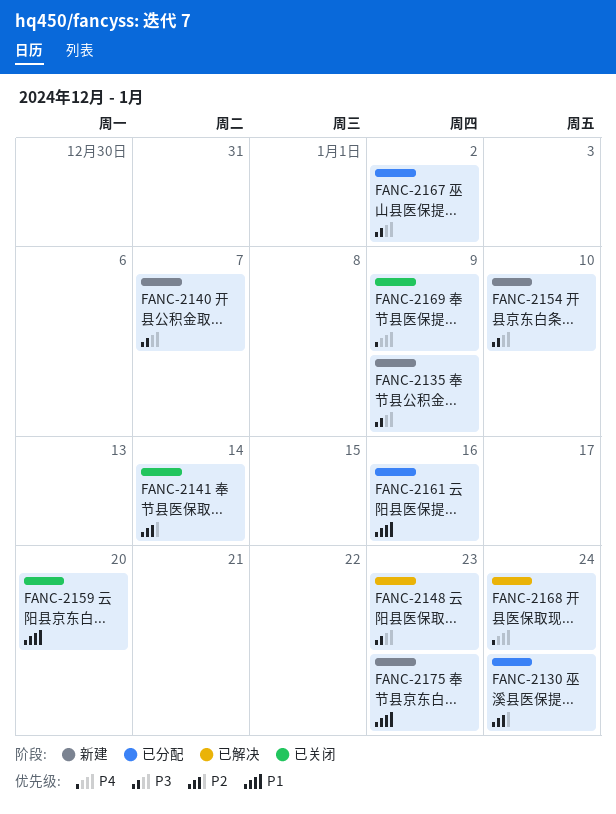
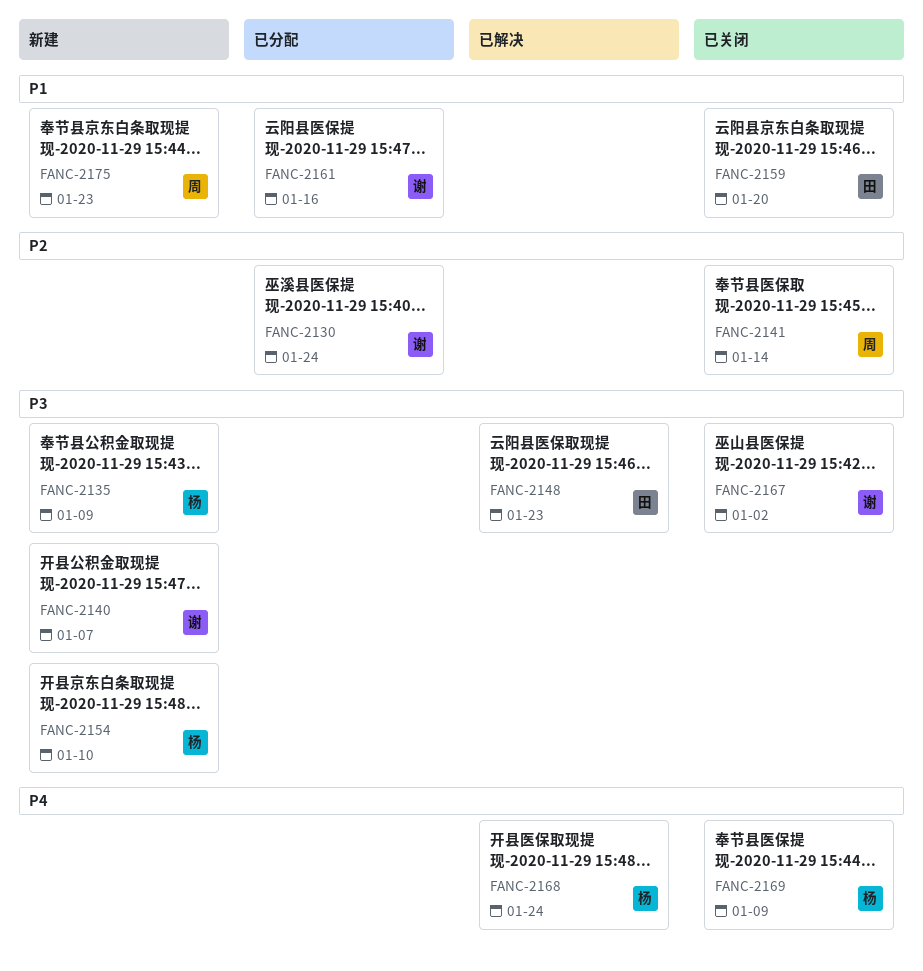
FANC-2167, status: 已分配 -> 已关闭

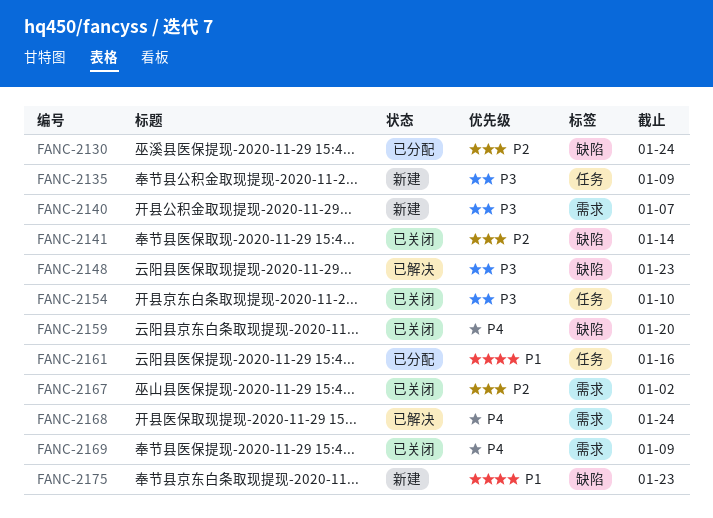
FANC-2154, status: 新建 -> 已关闭
FANC-2159, priority: P1 -> P4
FANC-2167, priority: P3 -> P2

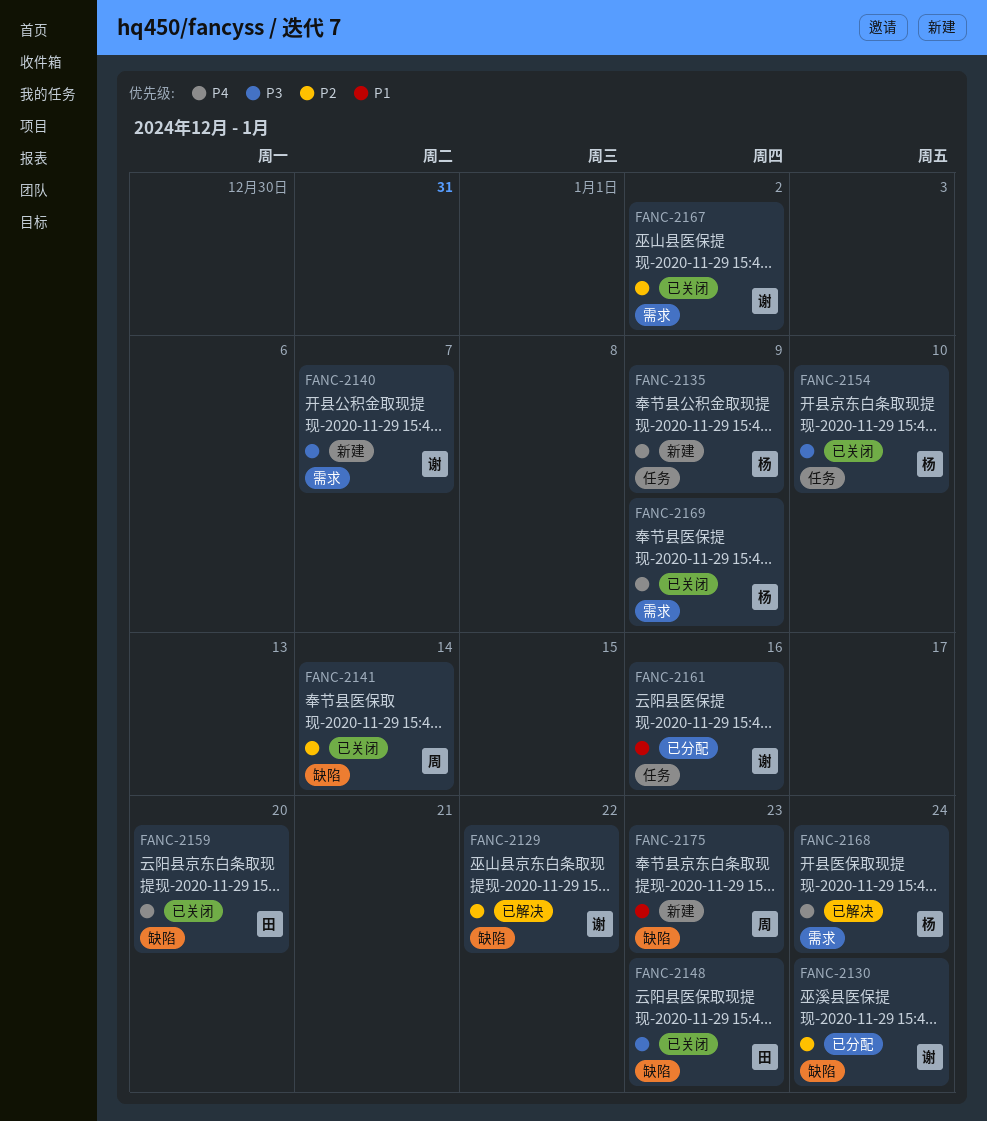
FANC-2129: none -> present
FANC-2135, priority: P3 -> P4
FANC-2148, status: 已解决 -> 已关闭

